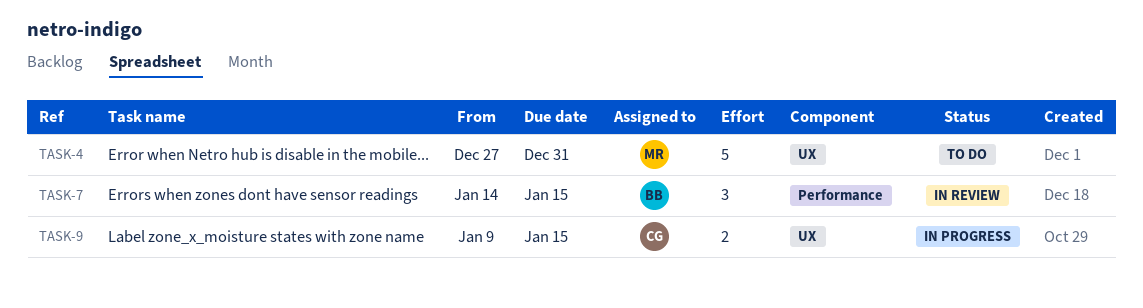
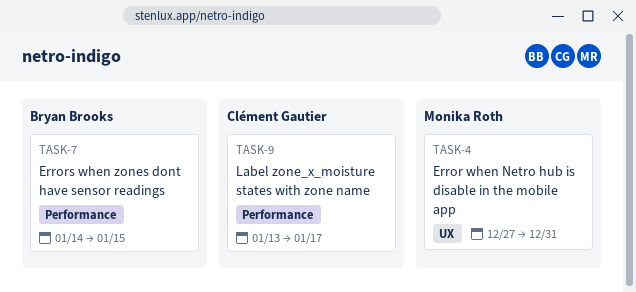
TASK-9, label: UX -> Performance
TASK-9, start: Jan 9 -> Jan 13
TASK-9, due: Jan 15 -> Jan 17

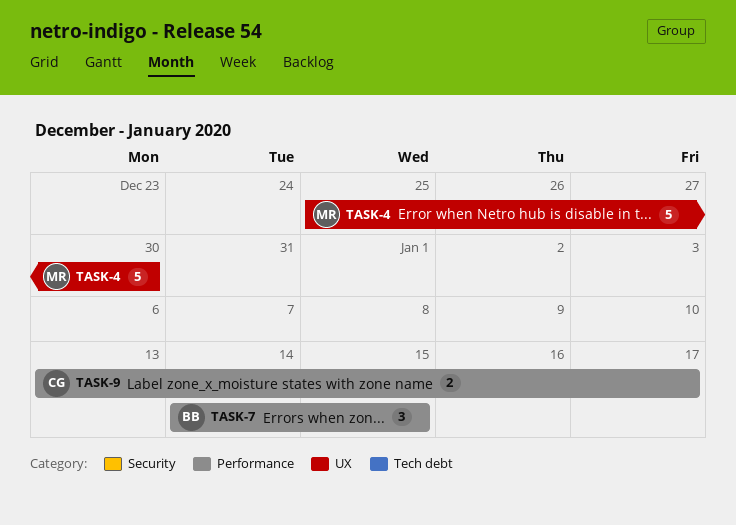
TASK-4, start: Dec 27 -> Dec 25
TASK-4, due: Dec 31 -> Dec 30

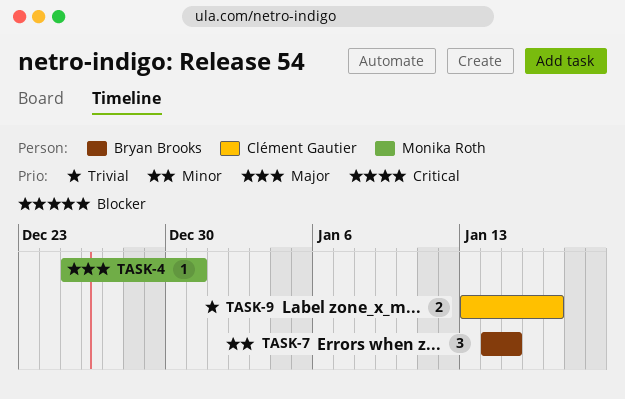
TASK-4, estimate: 5 -> 1
TASK-4, due: Dec 30 -> Dec 31

